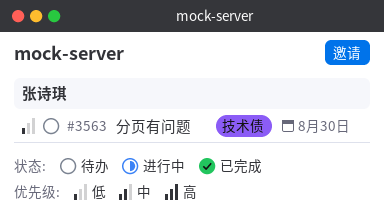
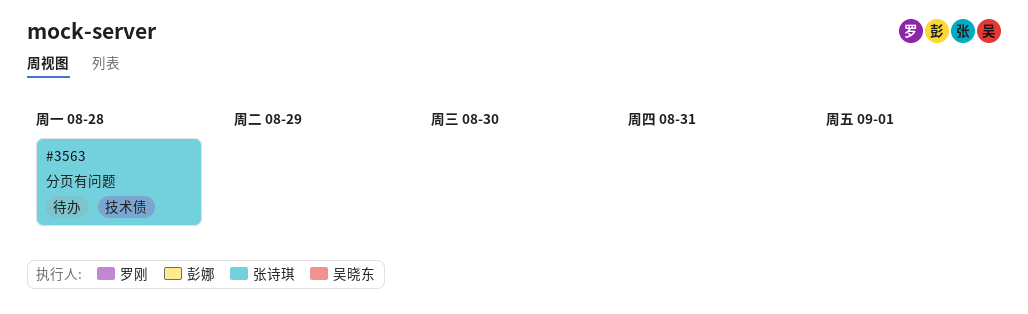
#3563, due: Aug 30 -> Aug 28

